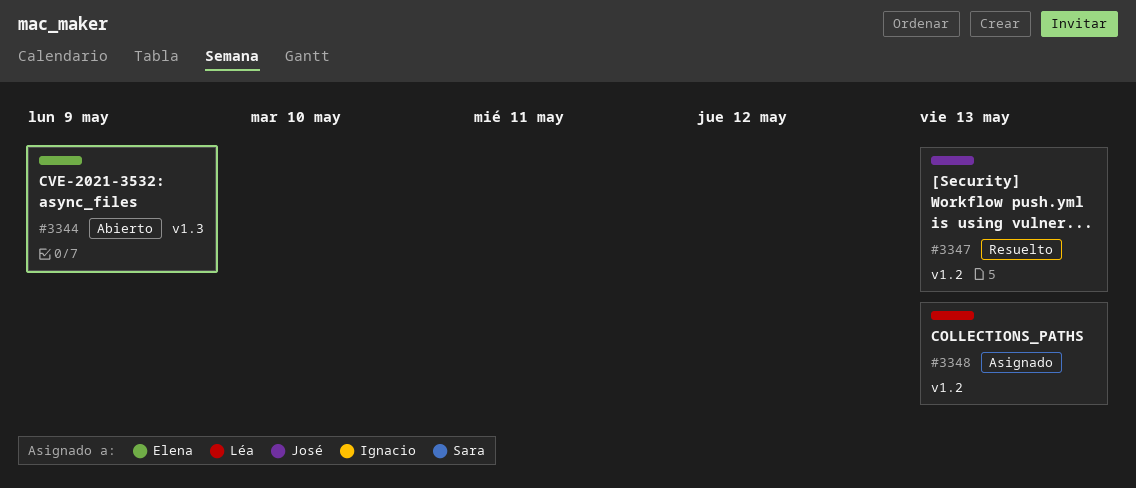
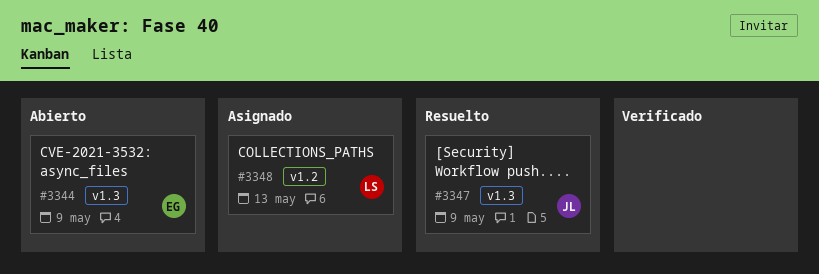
#3347, label: v1.2 -> v1.3
#3347, due: May 13 -> May 9

